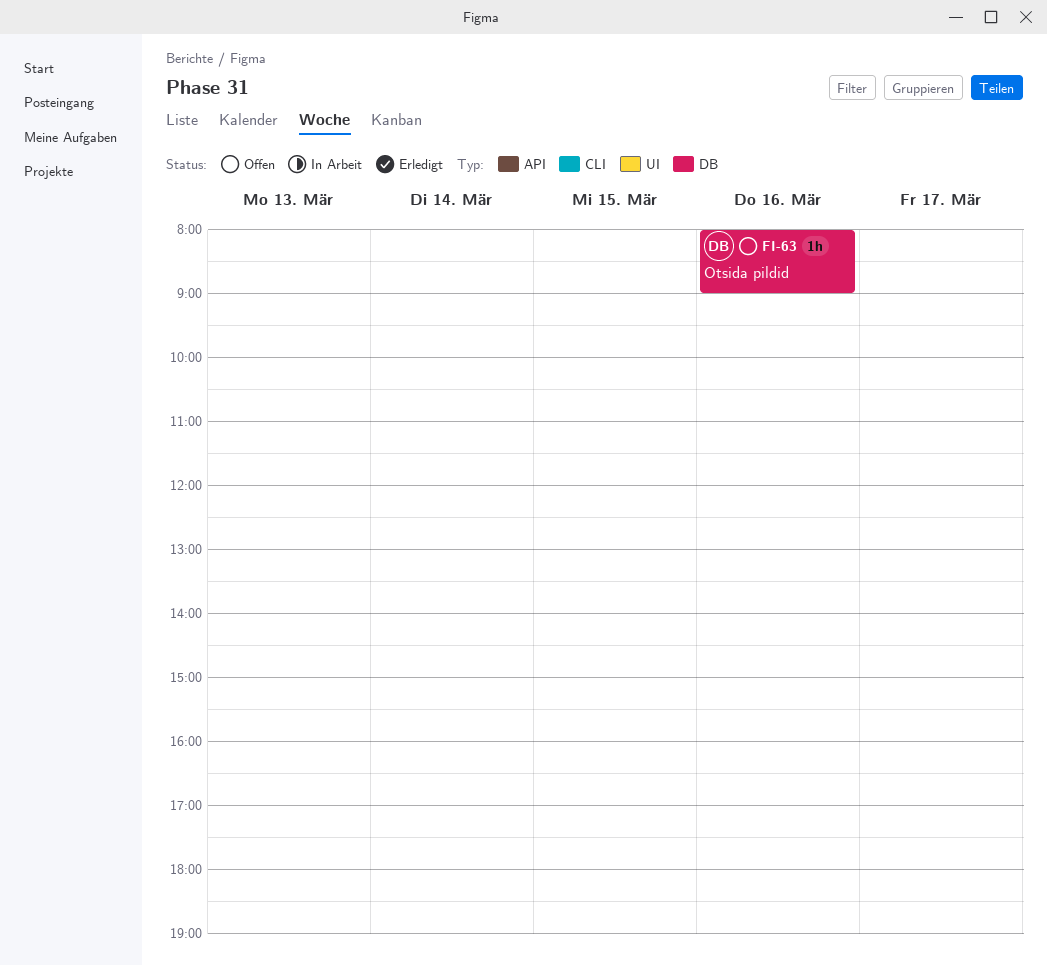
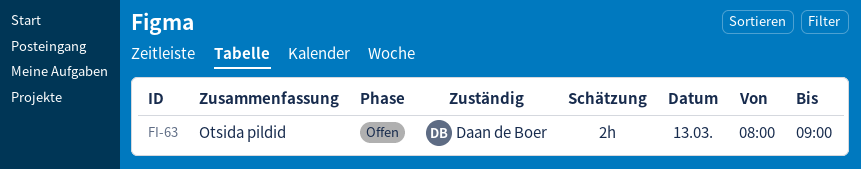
FI-63, estimate: 1h -> 2h
FI-63, day: Mar 16 -> Mar 13

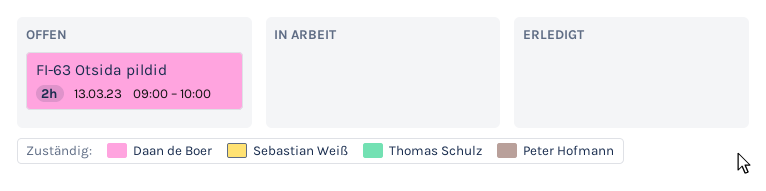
FI-63, begins: 08:00 -> 09:00
FI-63, ends: 09:00 -> 10:00

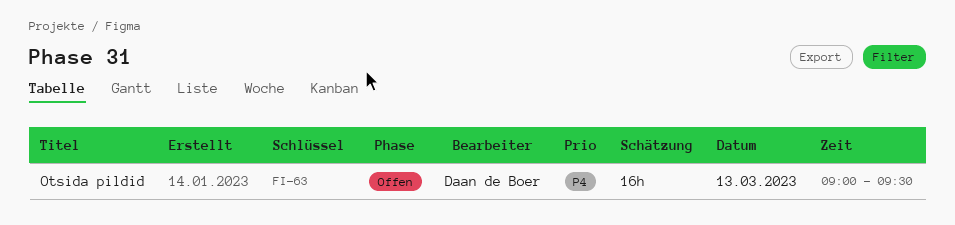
FI-63, estimate: 2h -> 16h
FI-63, ends: 10:00 -> 09:30

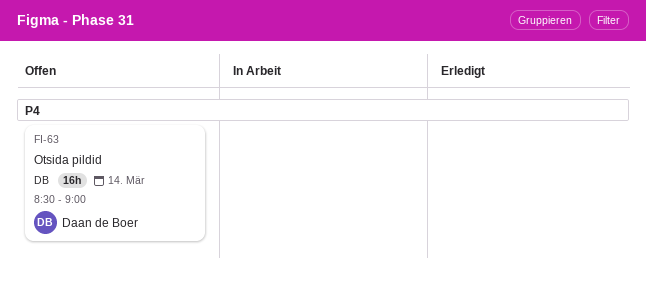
FI-63, day: Mar 13 -> Mar 14
FI-63, begins: 09:00 -> 08:30
FI-63, ends: 09:30 -> 09:00

